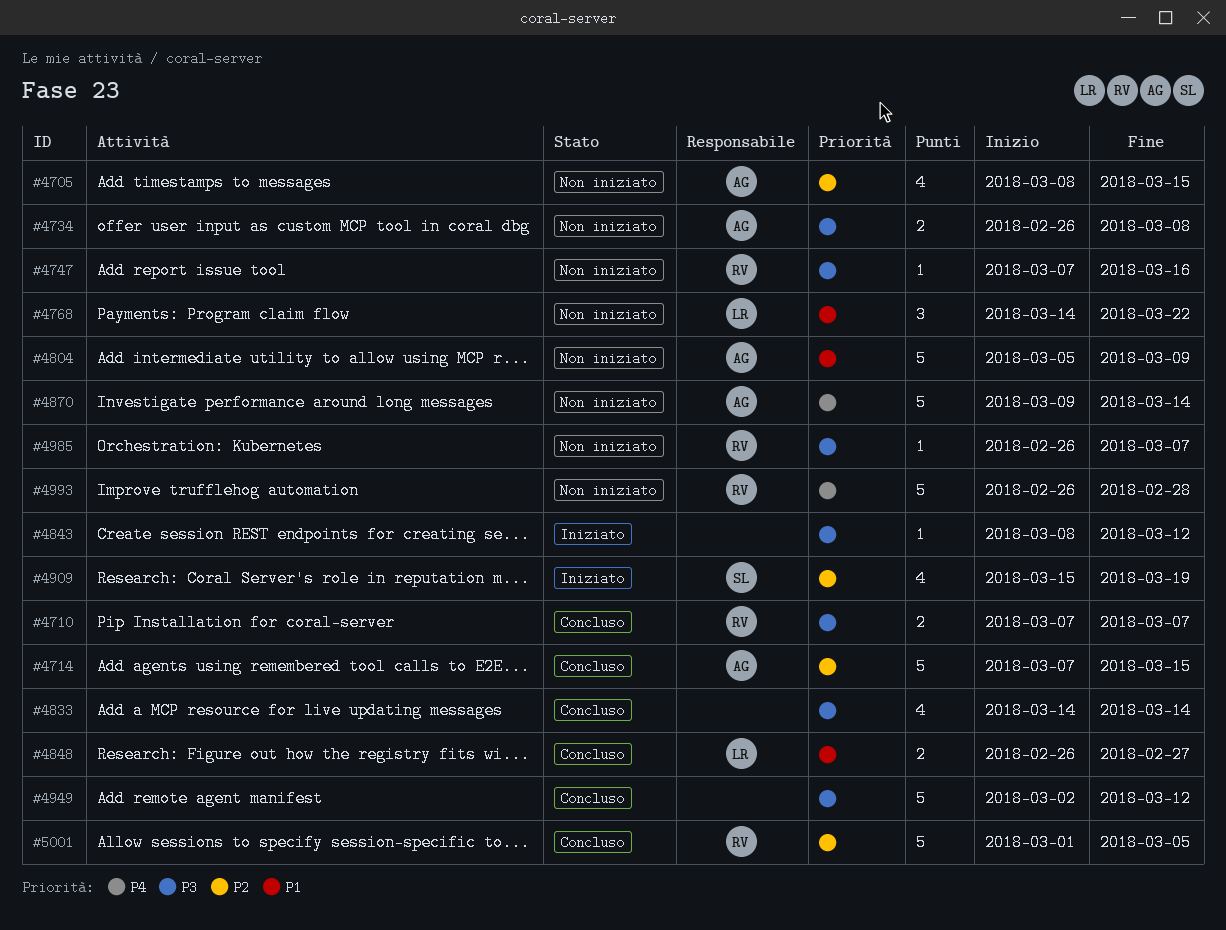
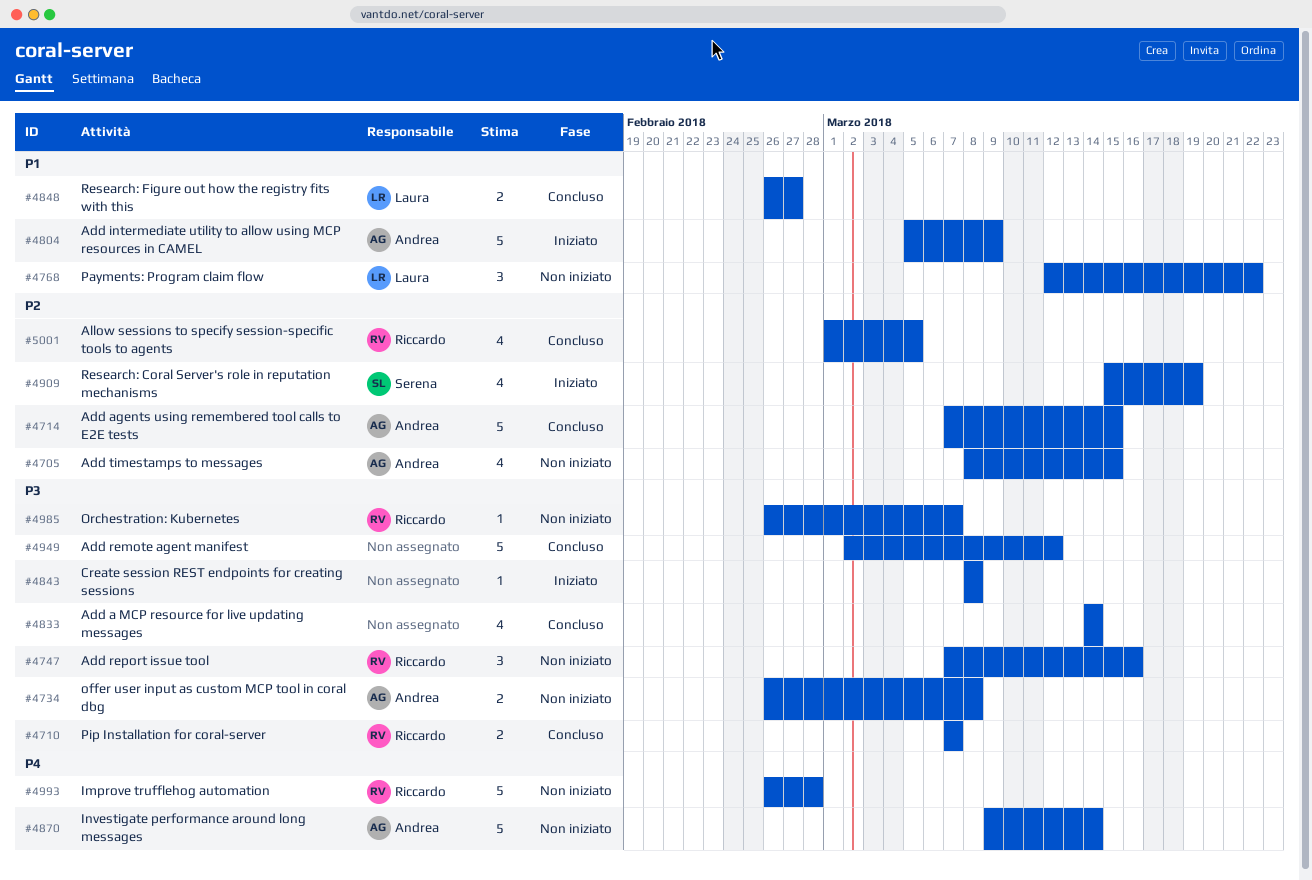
#4747, estimate: 1 -> 3
#4768, start: Mar 14 -> Mar 12
#4804, status: Non iniziato -> Iniziato
#4843, due: Mar 12 -> Mar 8
#5001, estimate: 5 -> 4

